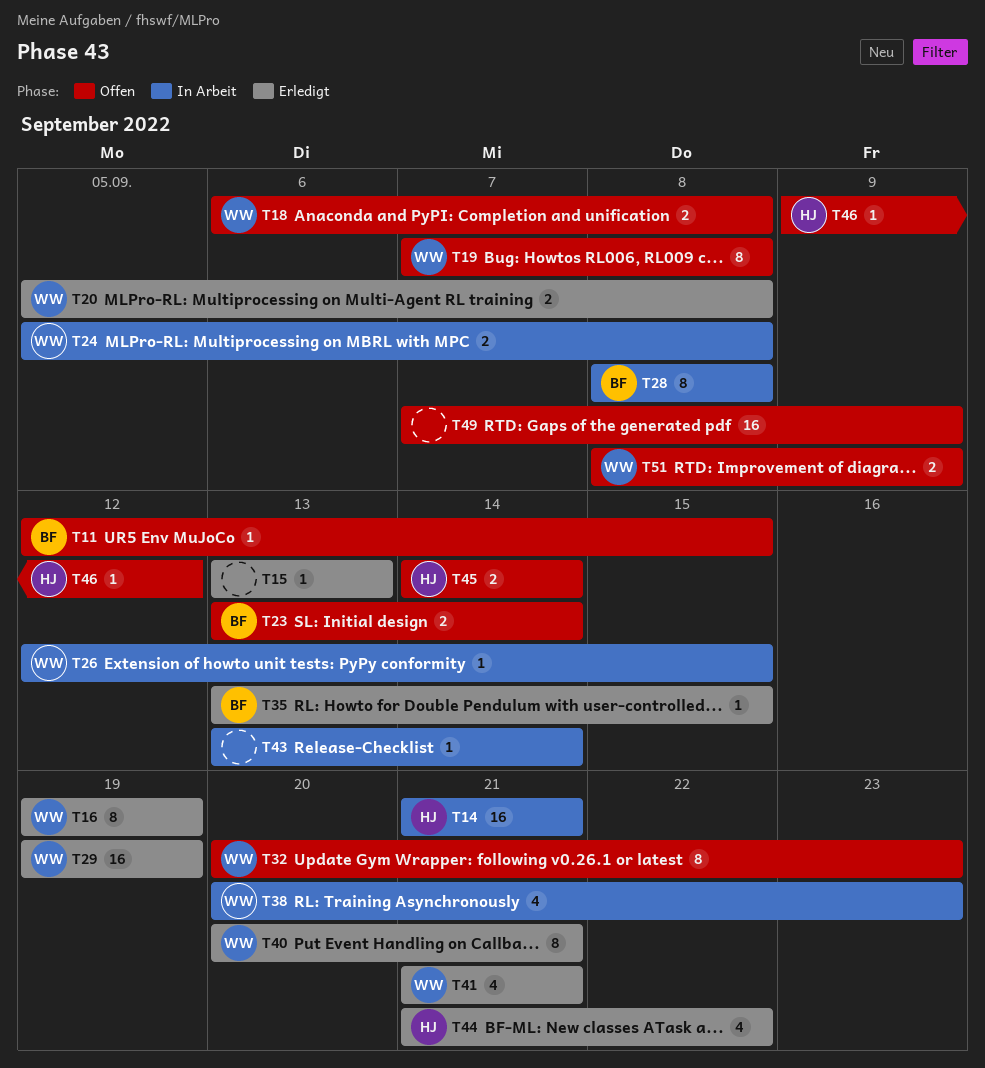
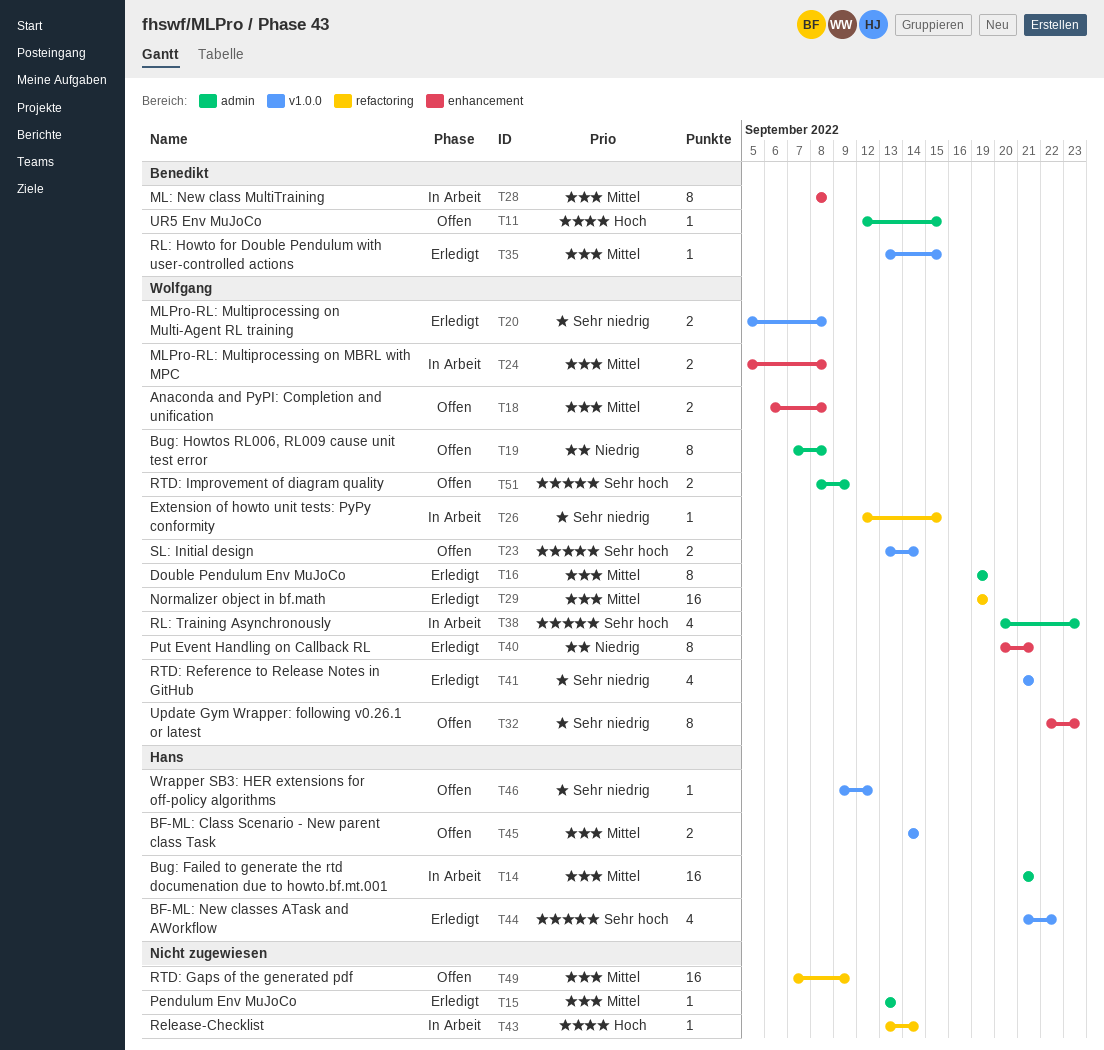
T23, owner: Benedikt -> Wolfgang
T32, start: Sep 20 -> Sep 22

